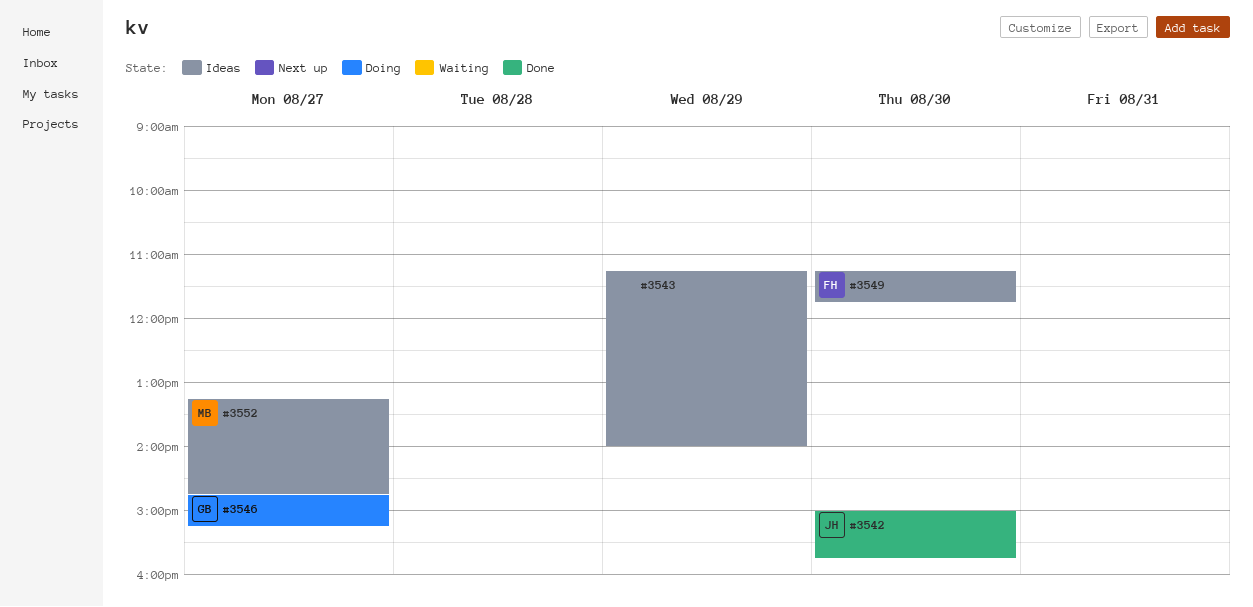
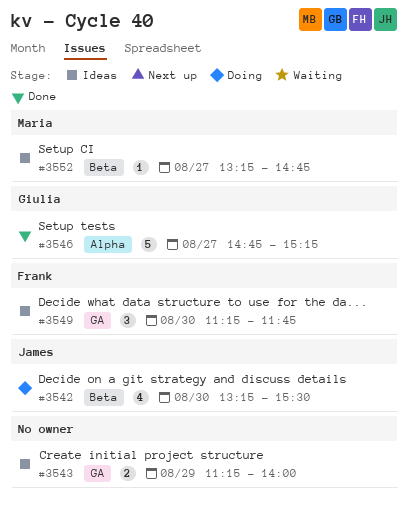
#3542, status: Done -> Doing
#3542, begins: 15:00 -> 13:15
#3542, ends: 15:45 -> 15:30
#3546, status: Doing -> Done

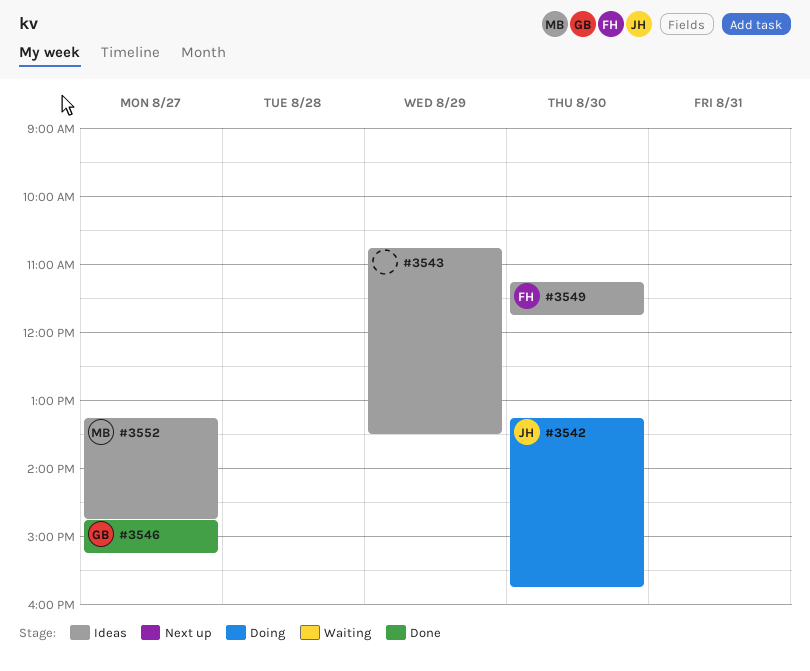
#3542, ends: 15:30 -> 15:45
#3543, begins: 11:15 -> 10:45
#3543, ends: 14:00 -> 13:30

